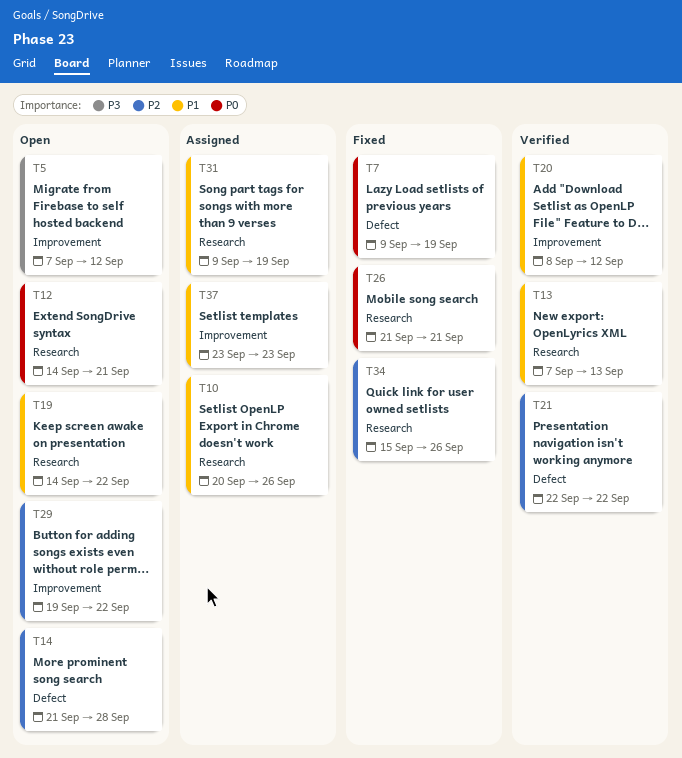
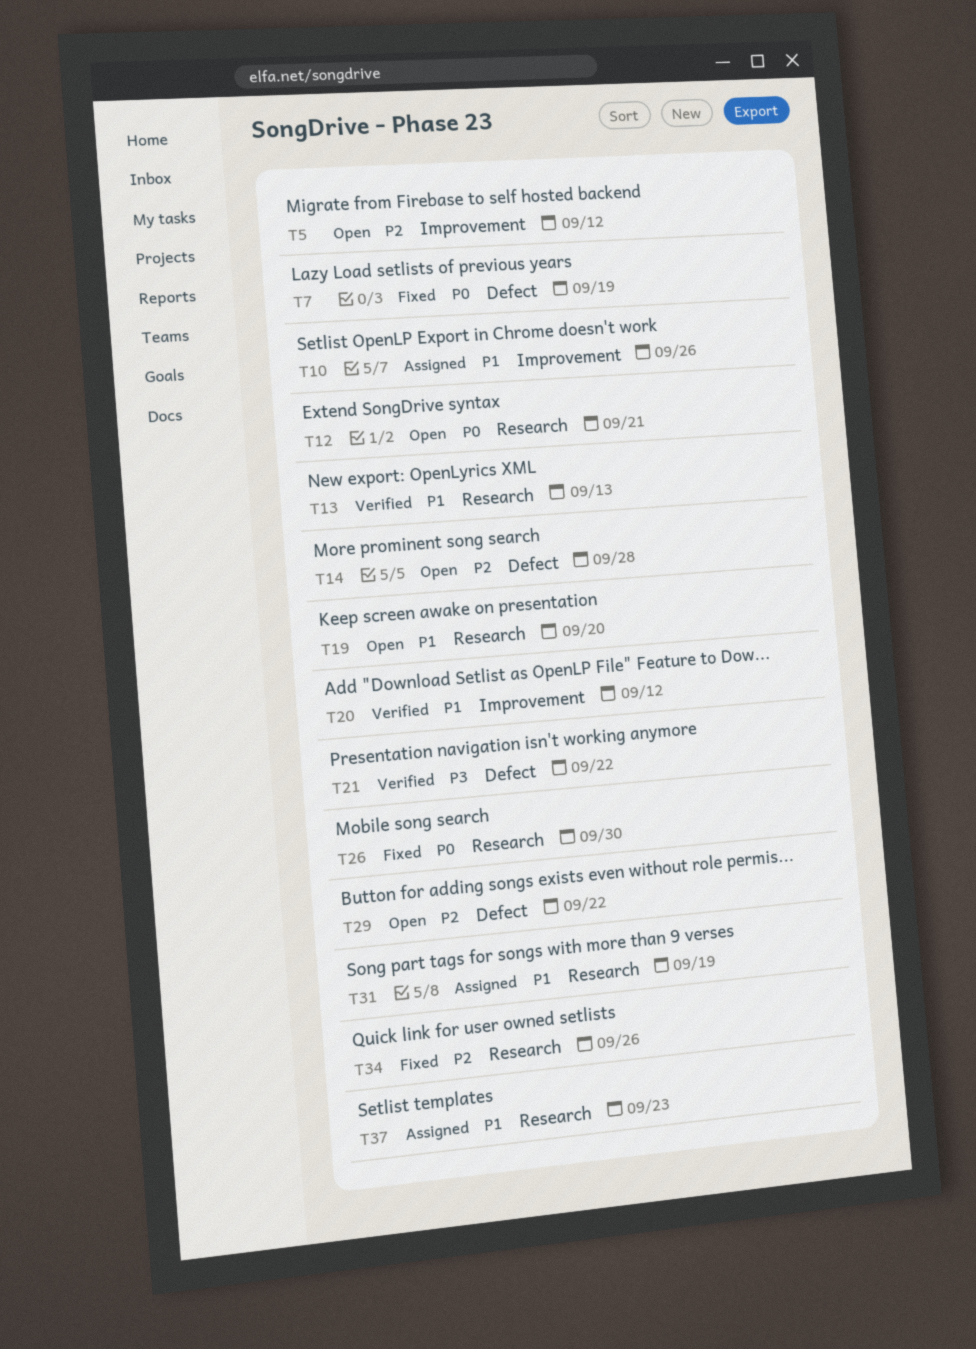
T5, priority: P3 -> P2
T10, label: Research -> Improvement
T19, due: Sep 22 -> Sep 20
T21, priority: P2 -> P3
T26, due: Sep 21 -> Sep 30
T29, label: Improvement -> Defect
T37, label: Improvement -> Research

